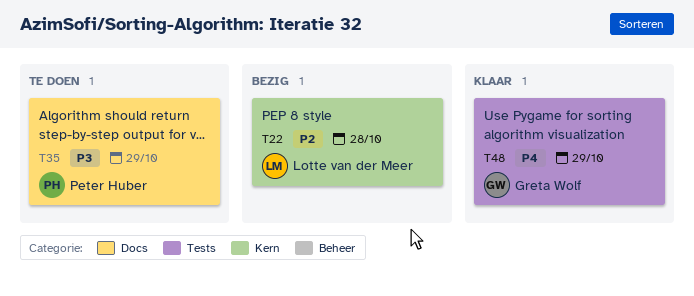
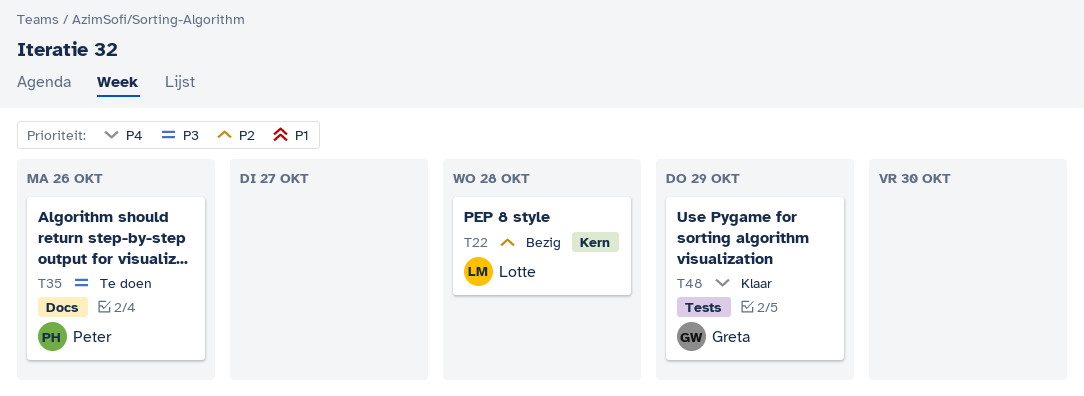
T35, due: Oct 29 -> Oct 26

